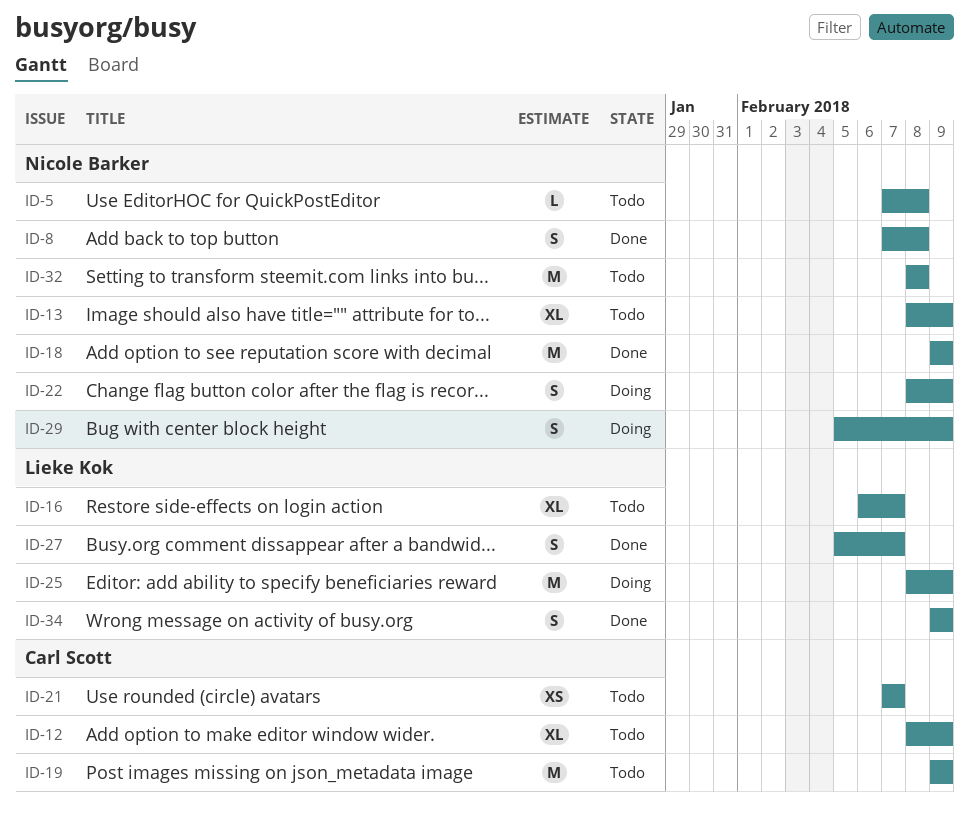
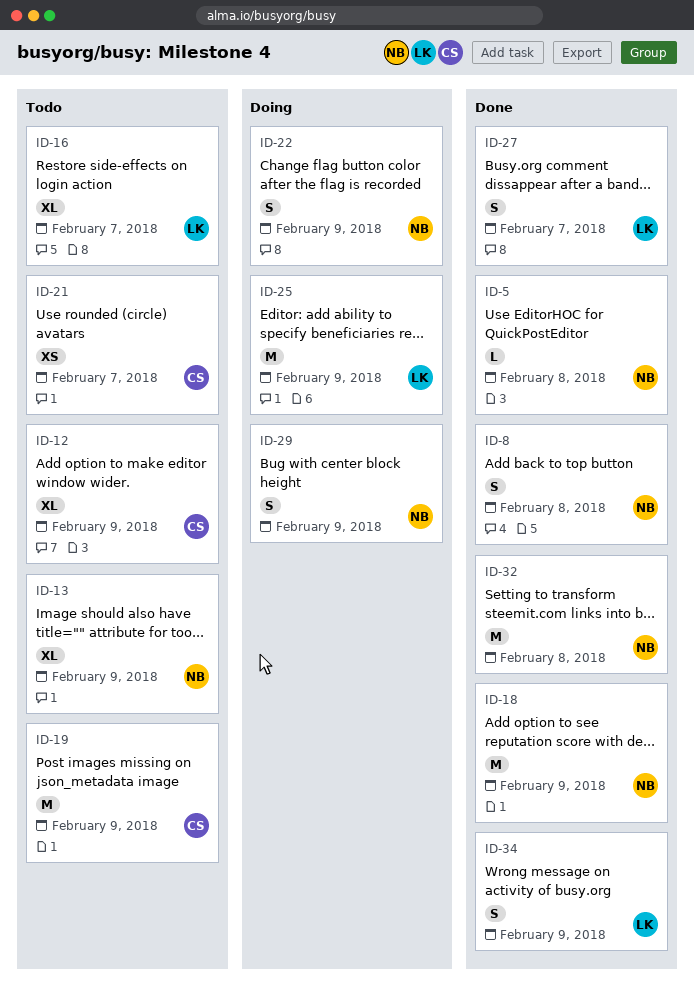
ID-5, status: Todo -> Done
ID-32, status: Todo -> Done

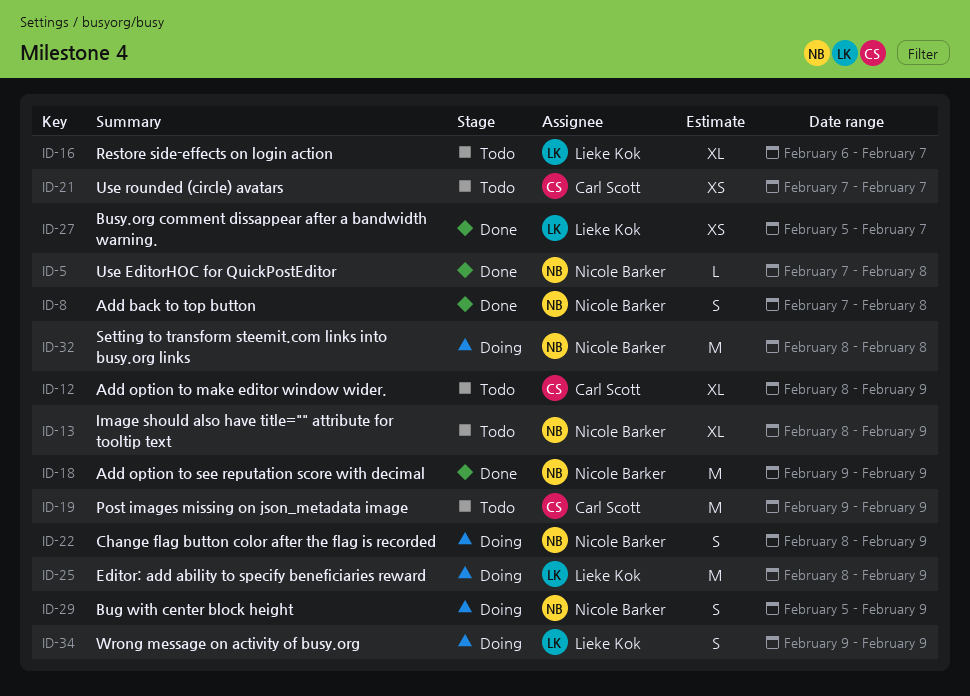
ID-27, estimate: S -> XS
ID-32, status: Done -> Doing
ID-34, status: Done -> Doing

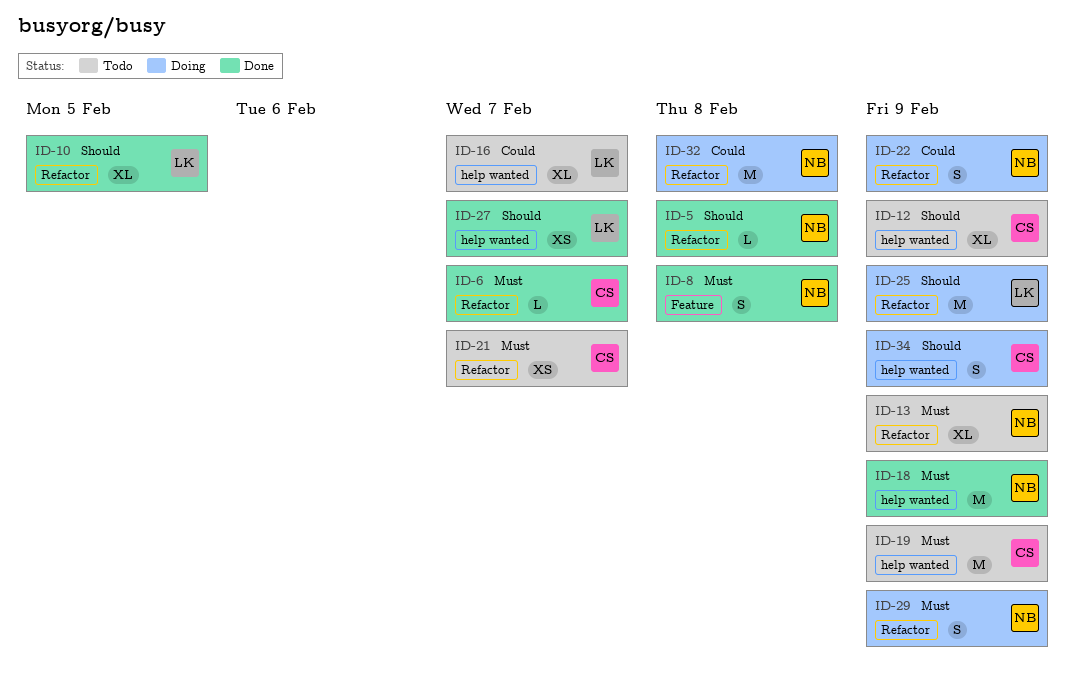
ID-6: none -> present
ID-10: none -> present
ID-34, owner: Lieke Kok -> Carl Scott

